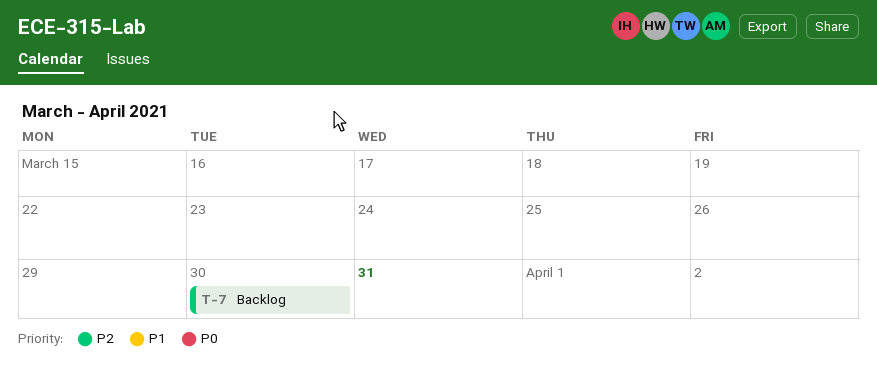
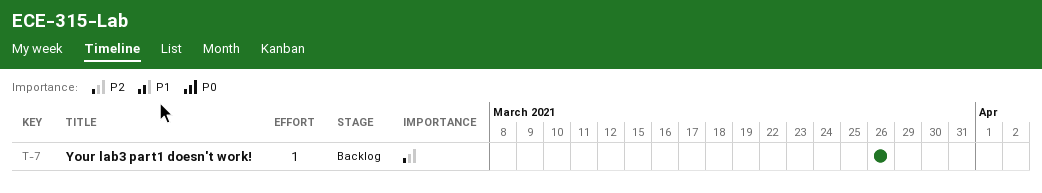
T-7, due: Mar 30 -> Mar 26

